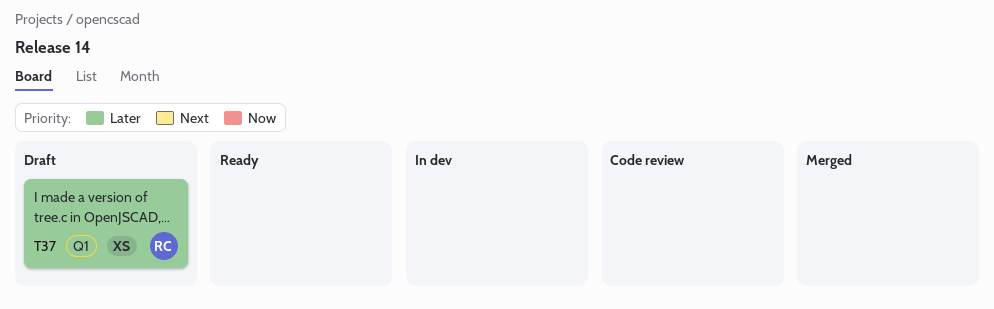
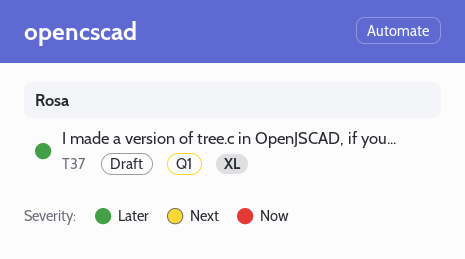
T37, estimate: XS -> XL

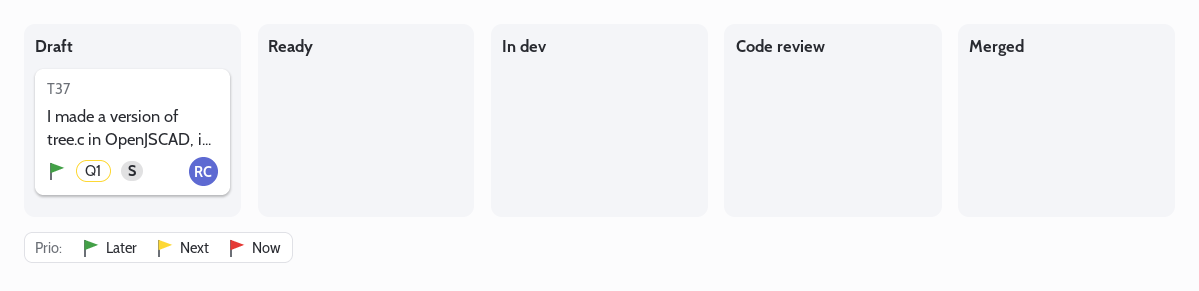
T37, estimate: XL -> S

